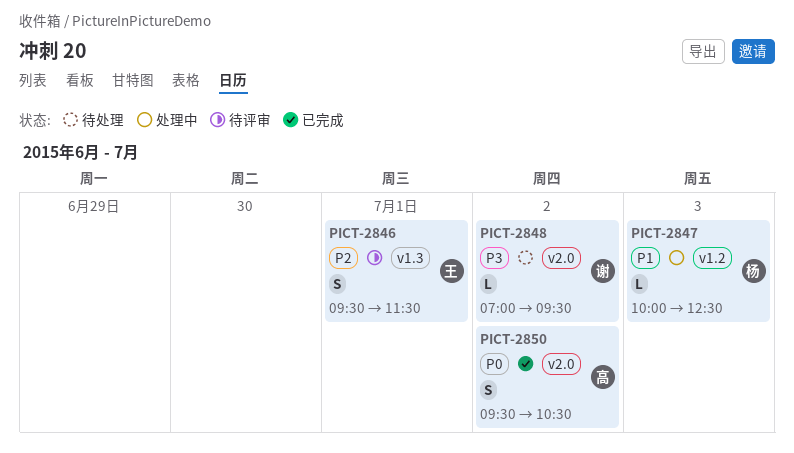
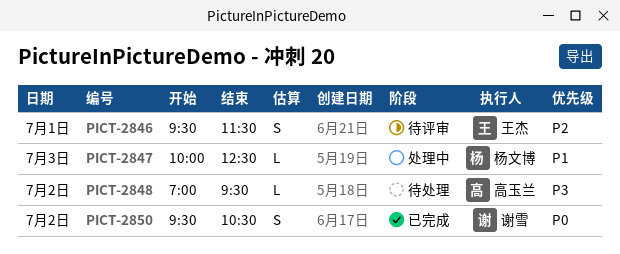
PICT-2848, owner: 谢雪 -> 高玉兰
PICT-2850, owner: 高玉兰 -> 谢雪

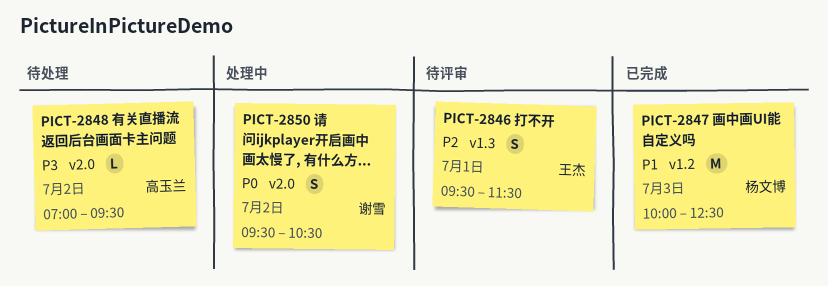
PICT-2847, status: 处理中 -> 已完成
PICT-2847, estimate: L -> M
PICT-2850, status: 已完成 -> 处理中

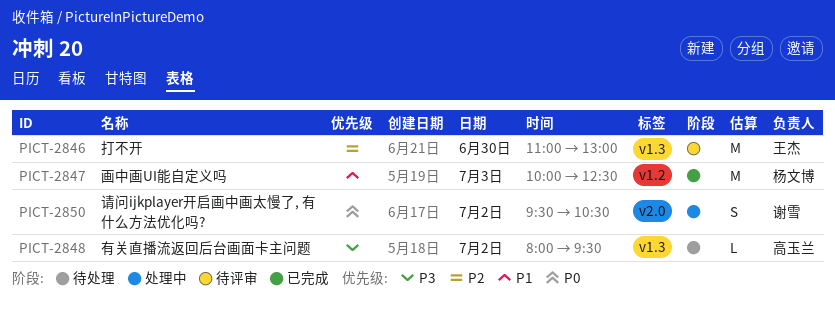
PICT-2846, estimate: S -> M
PICT-2846, day: Jul 1 -> Jun 30
PICT-2846, begins: 09:30 -> 11:00
PICT-2846, ends: 11:30 -> 13:00
PICT-2848, label: v2.0 -> v1.3
PICT-2848, begins: 07:00 -> 08:00

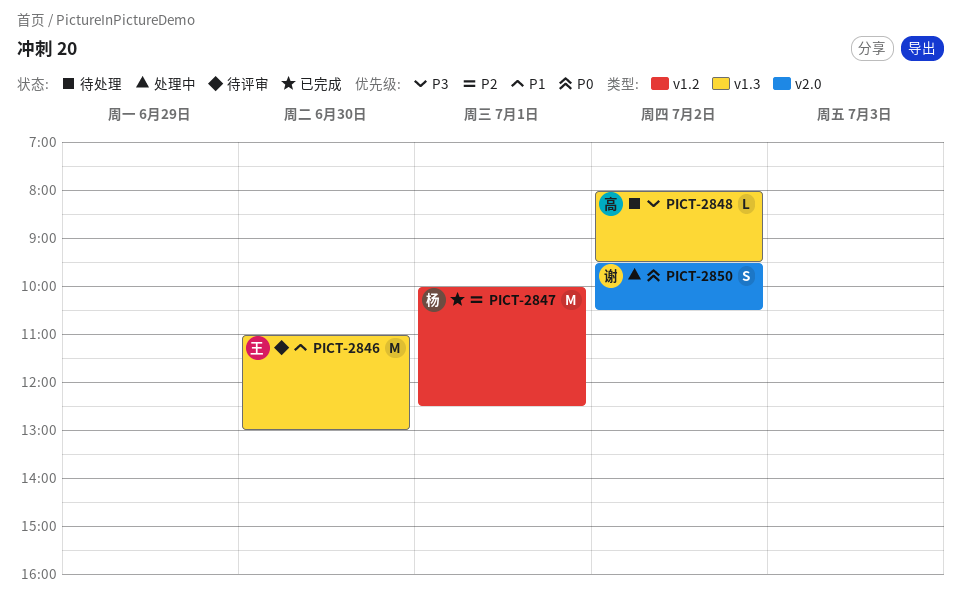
PICT-2846, priority: P2 -> P1
PICT-2847, priority: P1 -> P2
PICT-2847, day: Jul 3 -> Jul 1

